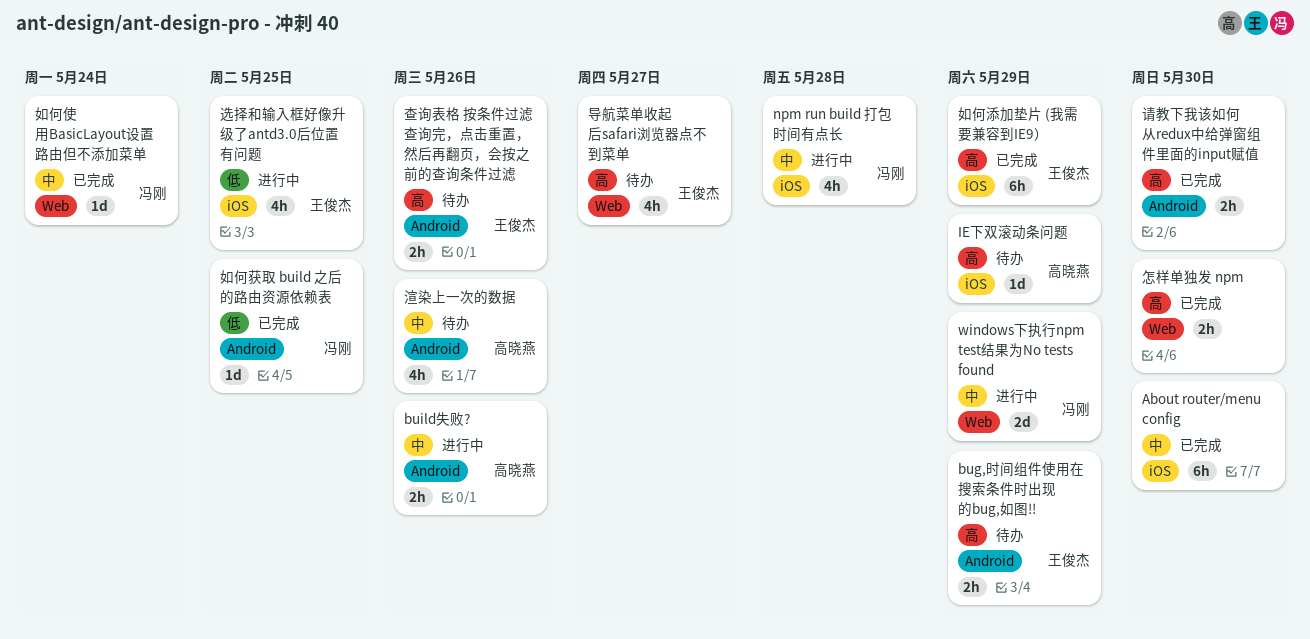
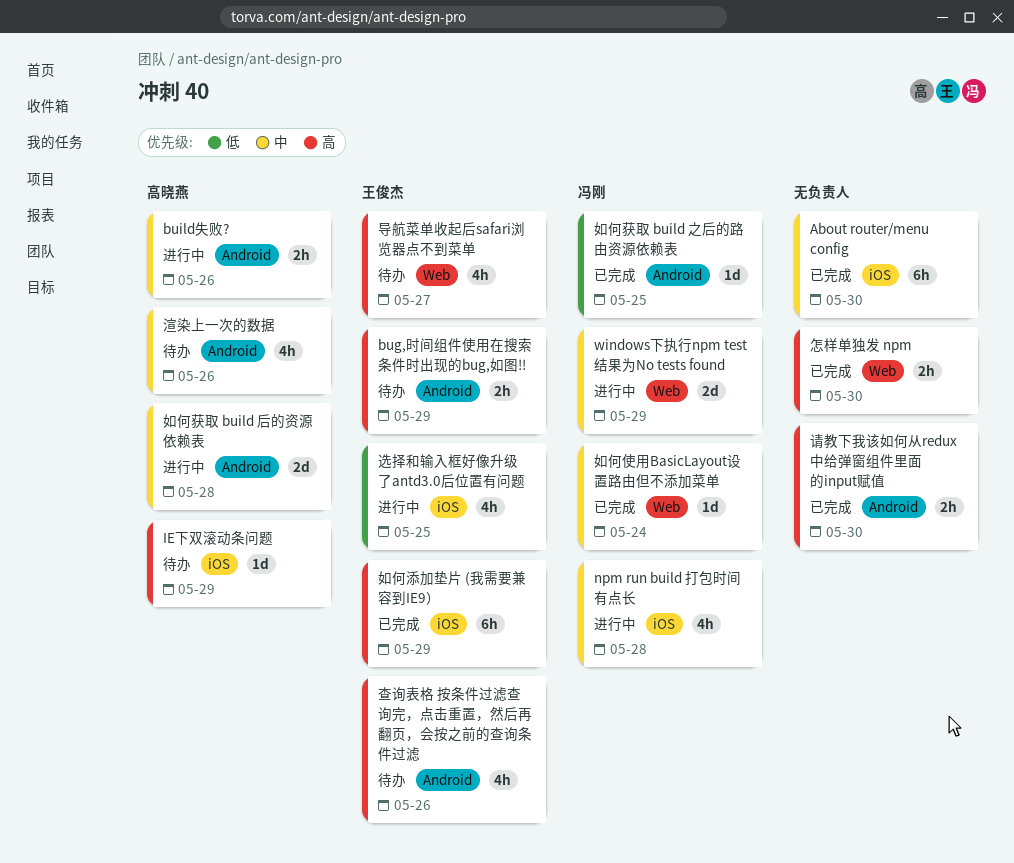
如何获取 build 后的资源依赖表: none -> present
查询表格 按条件过滤查询完，点击重置，然后再翻页，会按之前的查询条件过滤, estimate: 2h -> 4h

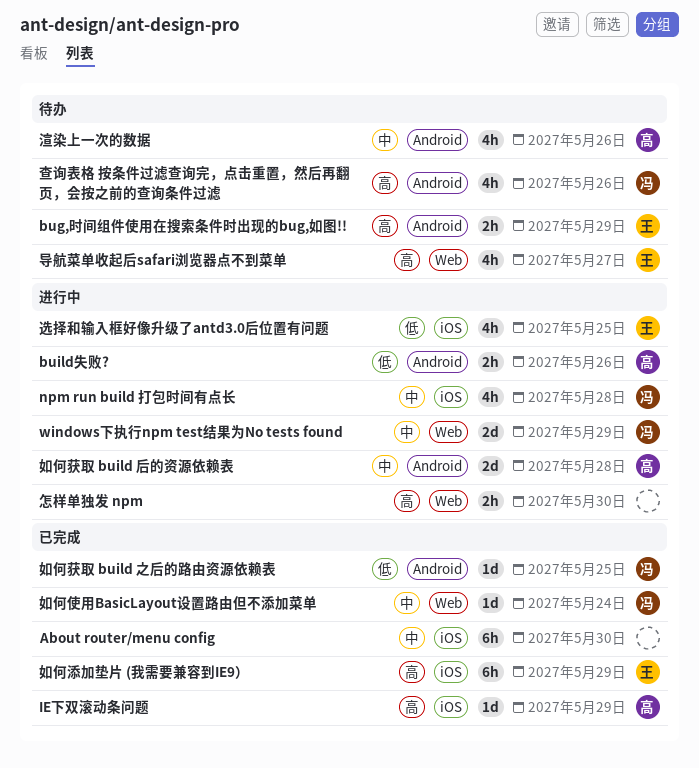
build失败?, priority: 中 -> 低
IE下双滚动条问题, status: 待办 -> 已完成
怎样单独发 npm, status: 已完成 -> 进行中
查询表格 按条件过滤查询完，点击重置，然后再翻页，会按之前的查询条件过滤, owner: 王俊杰 -> 冯刚
请教下我该如何从redux中给弹窗组件里面的input赋值: present -> none

